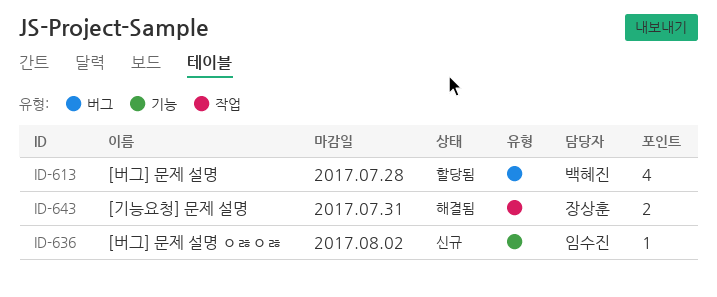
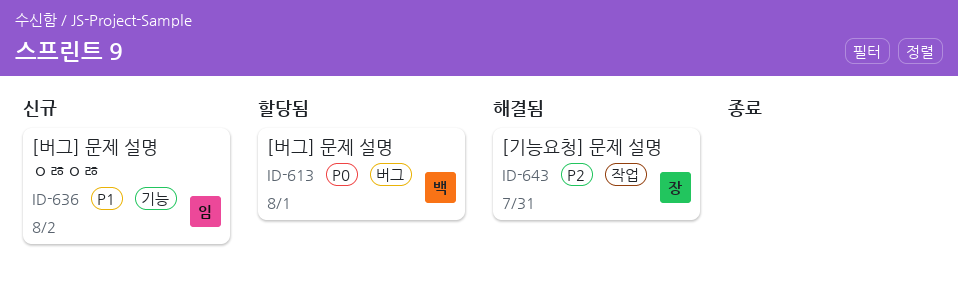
ID-613, due: Jul 28 -> Aug 1

